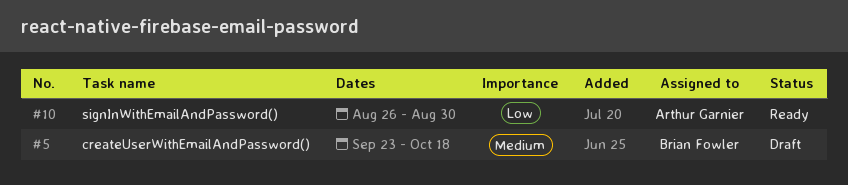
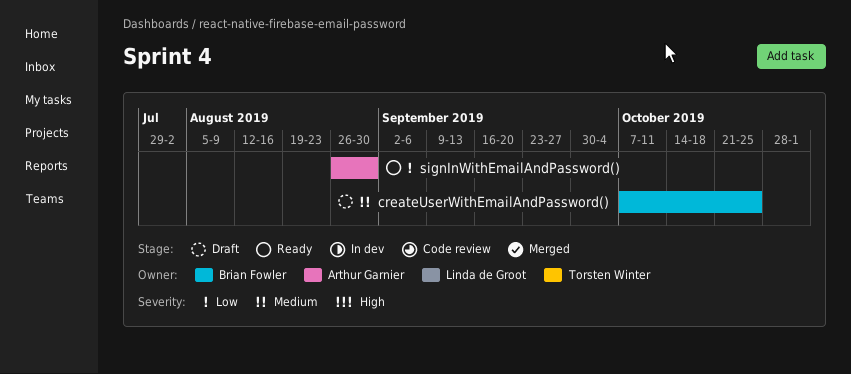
createUserWithEmailAndPassword(), start: Sep 23 -> Oct 7
createUserWithEmailAndPassword(), due: Oct 18 -> Oct 25

